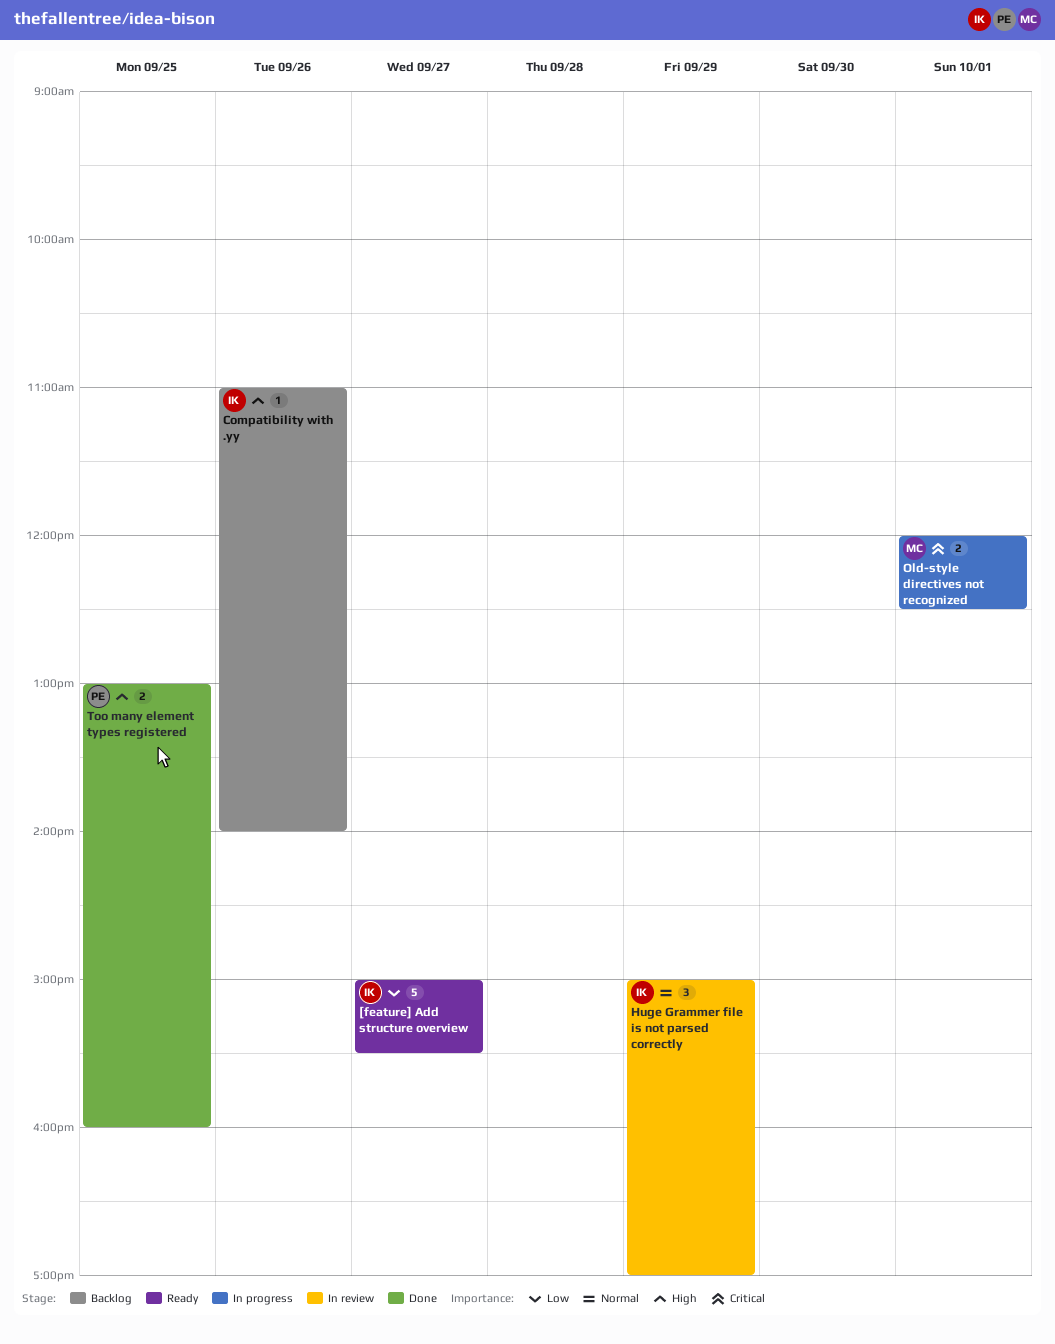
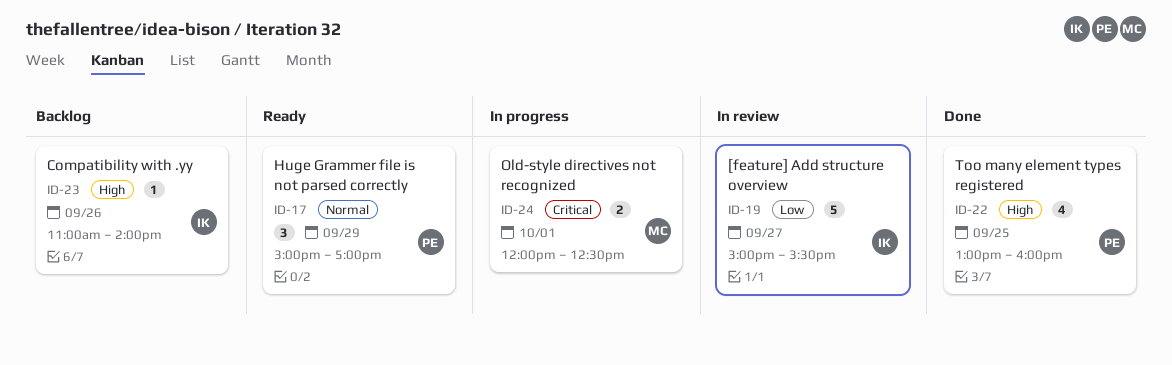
[feature] Add structure overview, status: Ready -> In review
Huge Grammer file is not parsed correctly, status: In review -> Ready
Huge Grammer file is not parsed correctly, owner: IK -> PE
Too many element types registered, estimate: 2 -> 4

